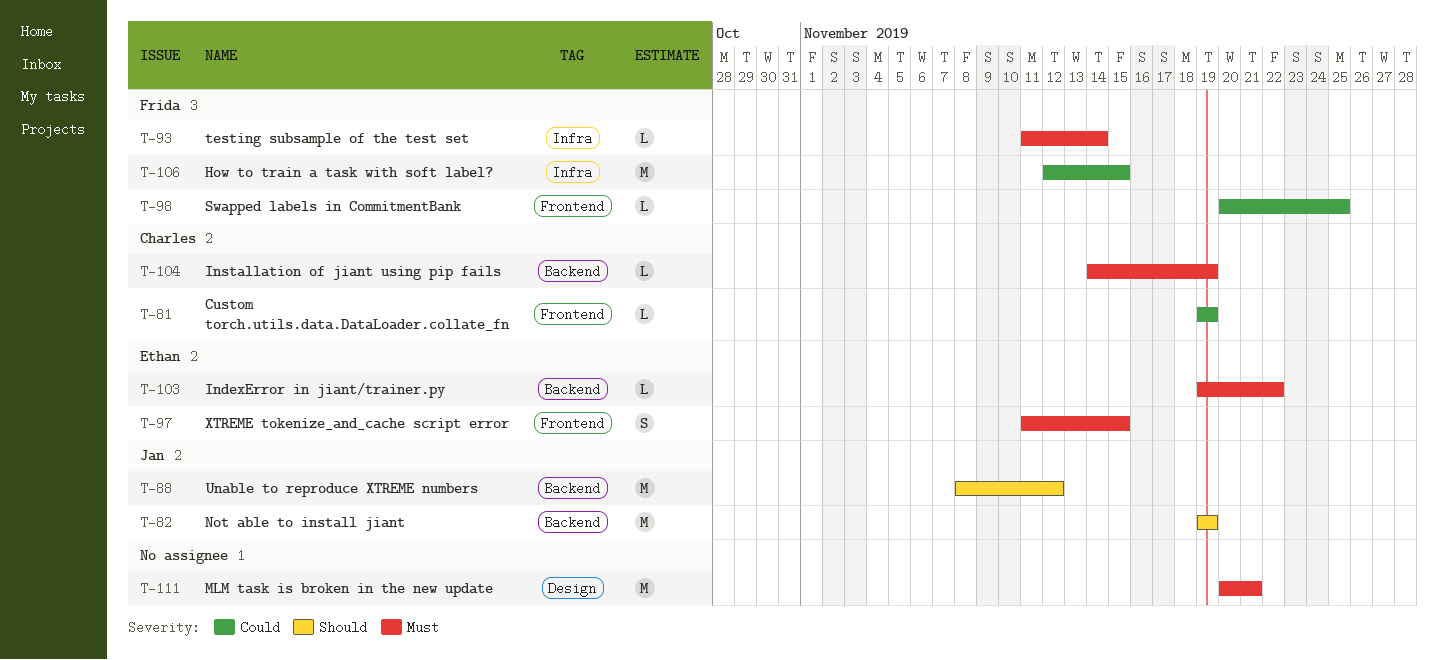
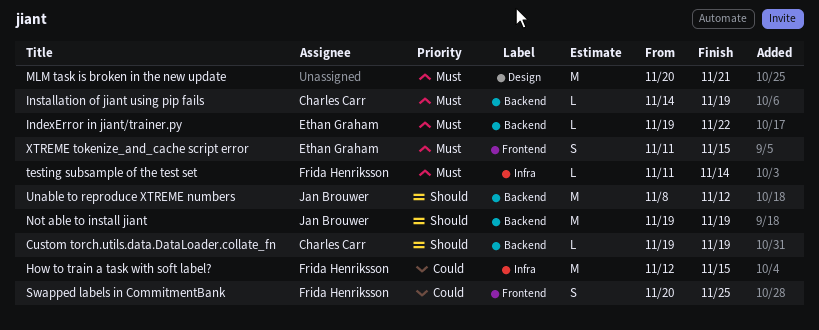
Custom torch.utils.data.DataLoader.collate_fn, priority: Could -> Should
Custom torch.utils.data.DataLoader.collate_fn, label: Frontend -> Backend
Swapped labels in CommitmentBank, estimate: L -> S

